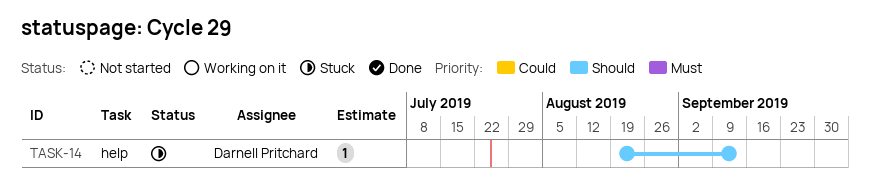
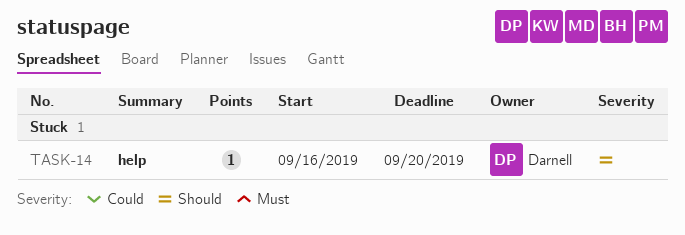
TASK-14, start: Aug 19 -> Sep 16
TASK-14, due: Sep 13 -> Sep 20

